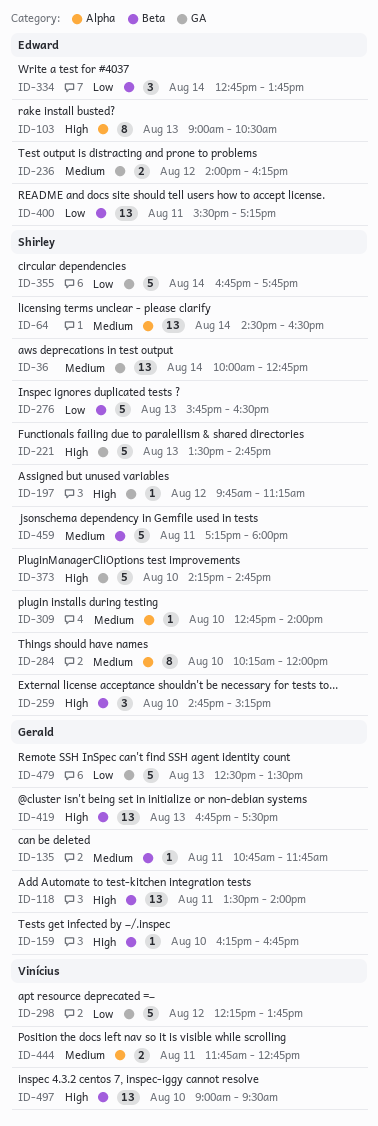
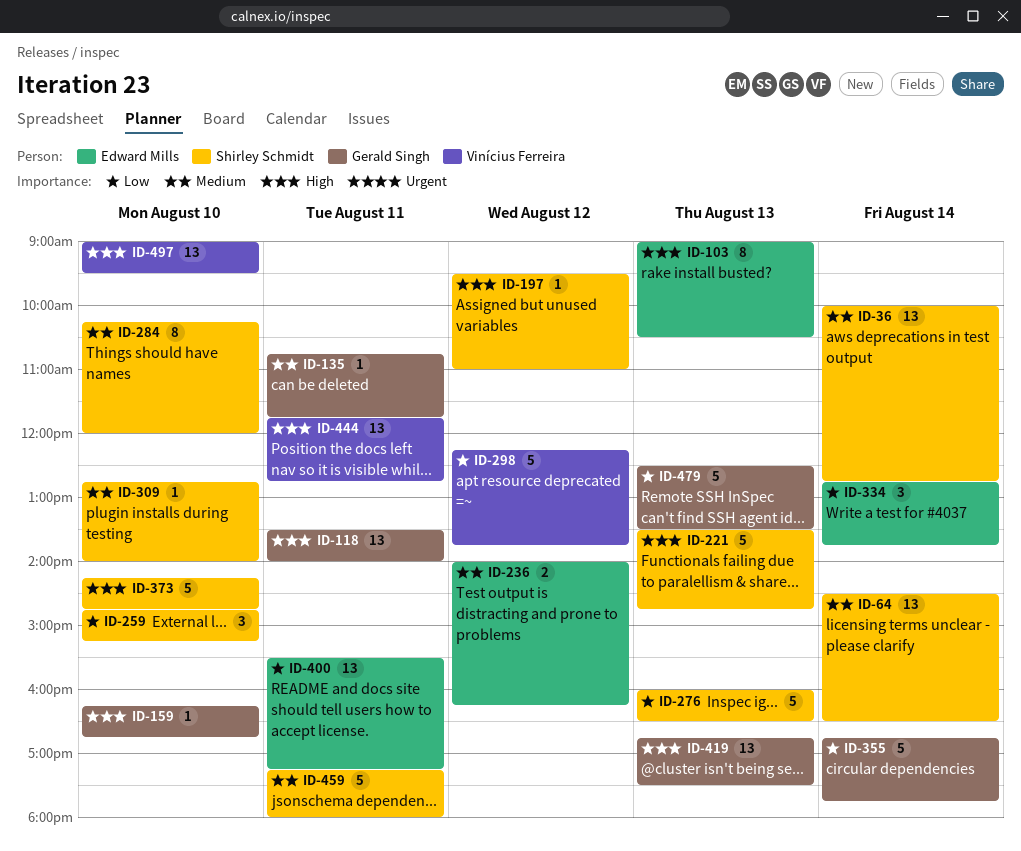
ID-197, begins: 09:45 -> 09:30
ID-197, ends: 11:15 -> 11:00
ID-259, priority: High -> Low
ID-276, begins: 15:45 -> 16:00
ID-355, owner: Shirley Schmidt -> Gerald Singh
ID-444, priority: Medium -> High
ID-444, estimate: 2 -> 13

